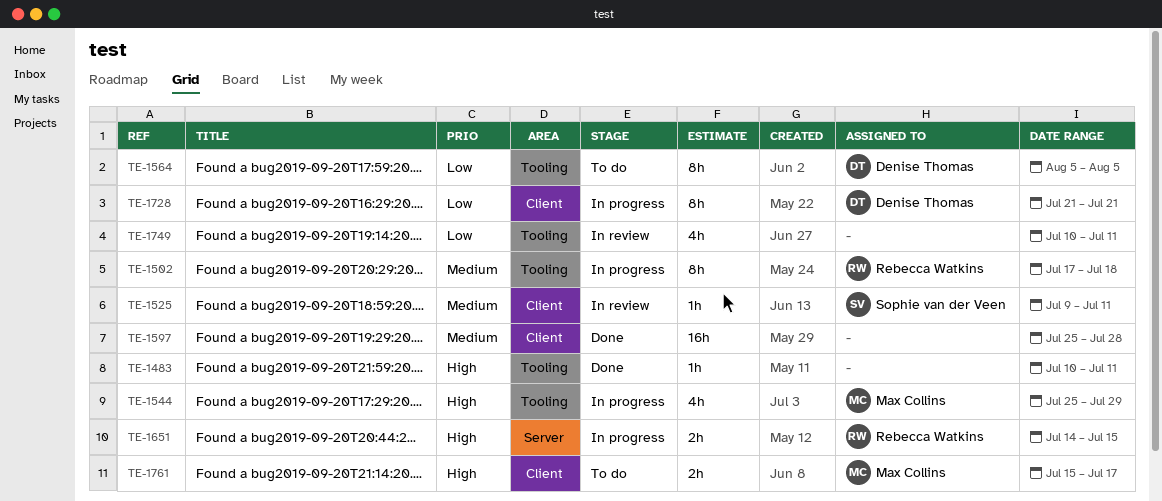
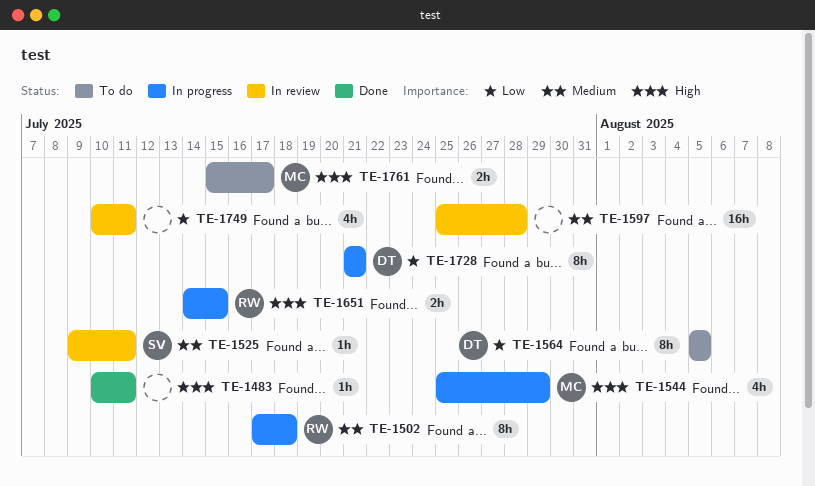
TE-1597, status: Done -> In review

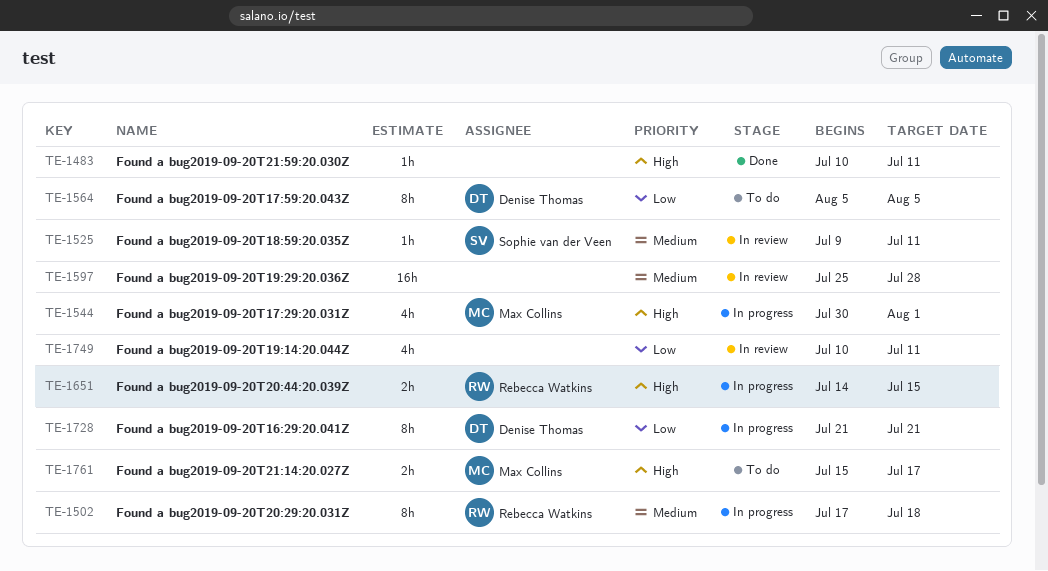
TE-1544, start: Jul 25 -> Jul 30
TE-1544, due: Jul 29 -> Aug 1

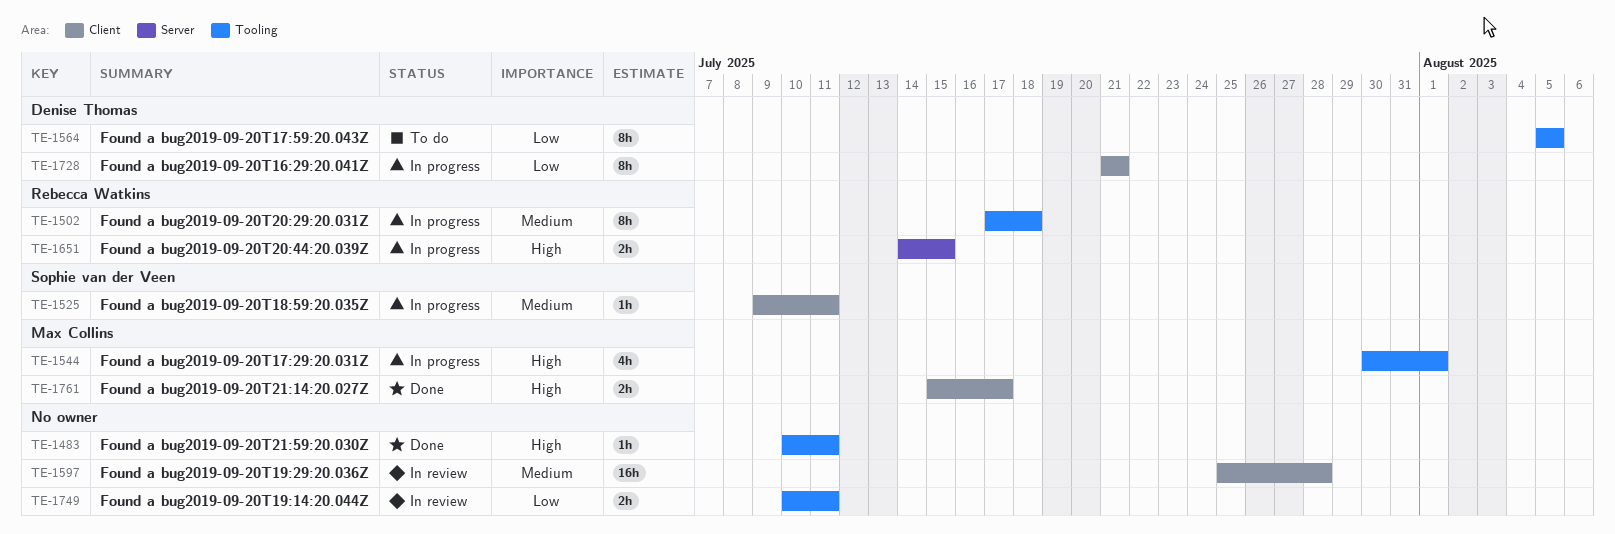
TE-1525, status: In review -> In progress
TE-1749, estimate: 4h -> 2h
TE-1761, status: To do -> Done

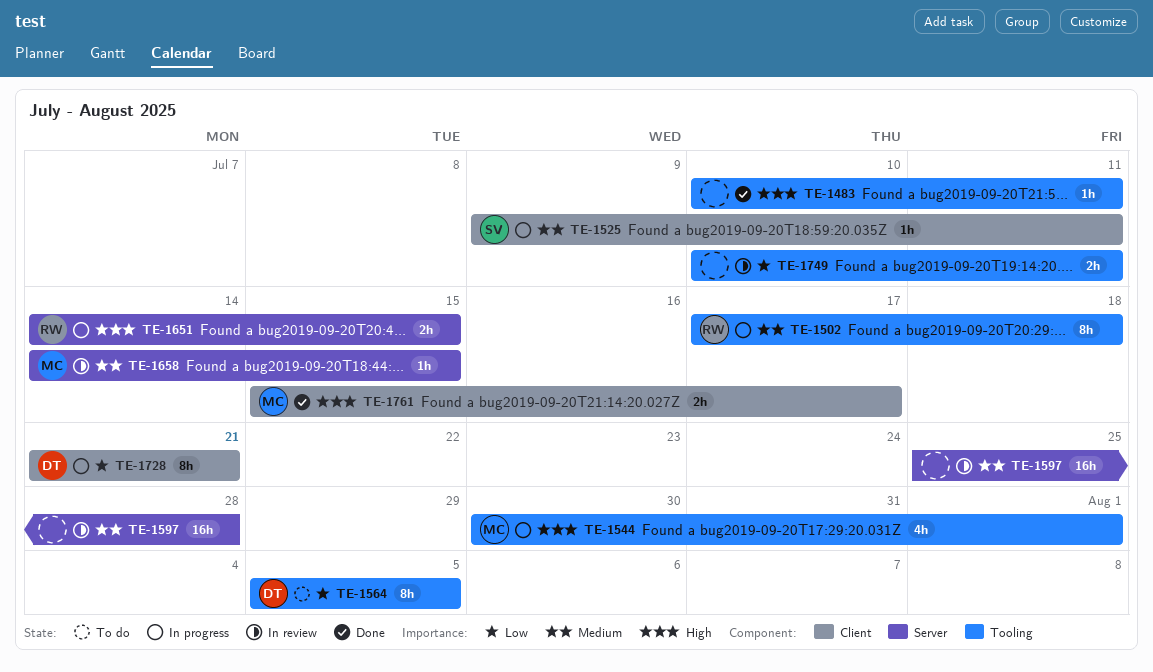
TE-1597, label: Client -> Server
TE-1658: none -> present

